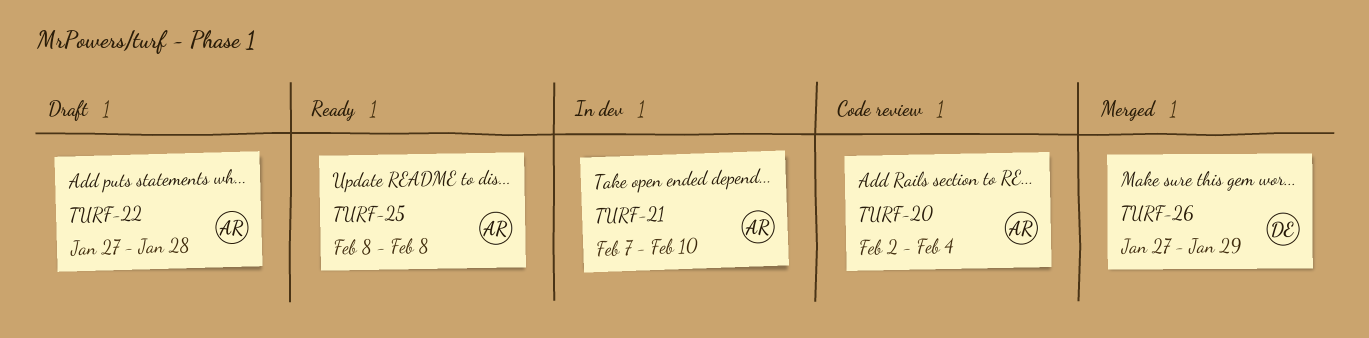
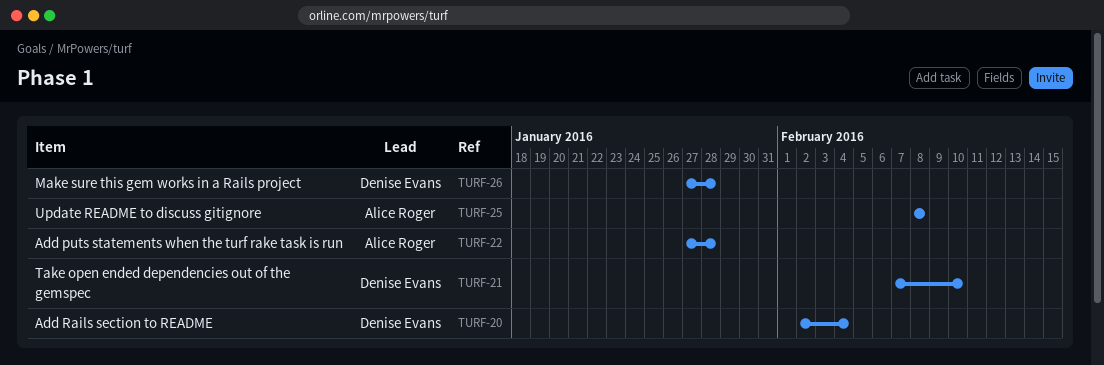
TURF-20, owner: Alice Roger -> Denise Evans
TURF-21, owner: Alice Roger -> Denise Evans
TURF-26, due: Jan 29 -> Jan 28

